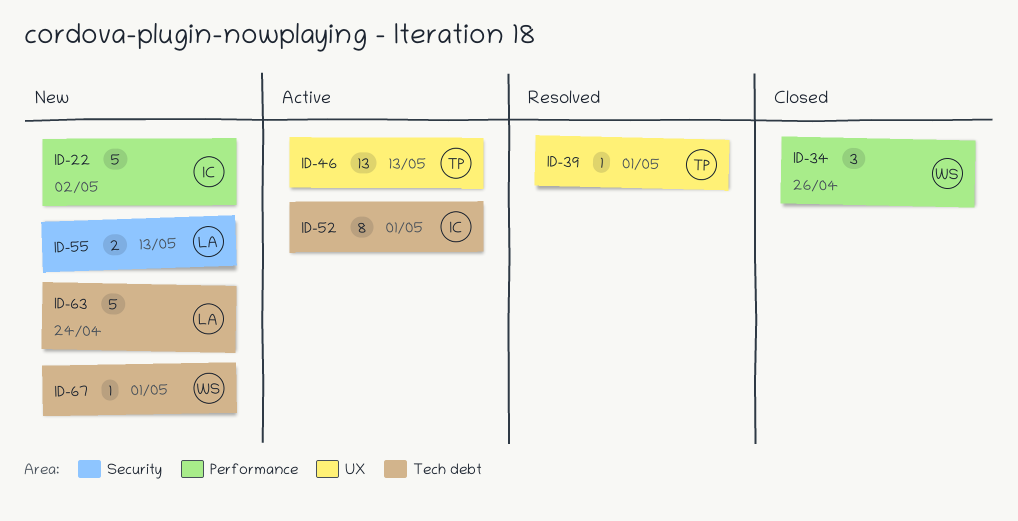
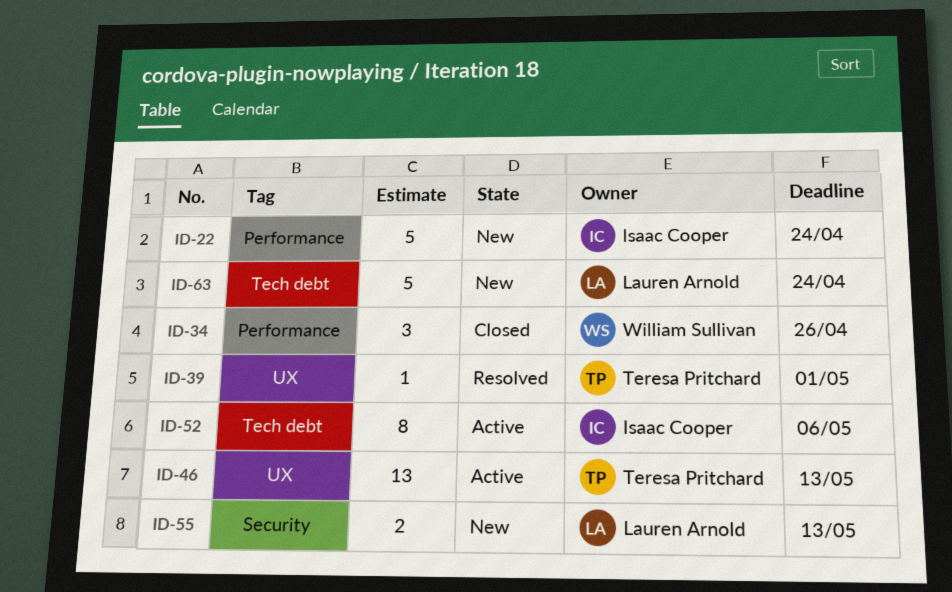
ID-22, due: May 2 -> Apr 24
ID-52, due: May 1 -> May 6
ID-67: present -> none

